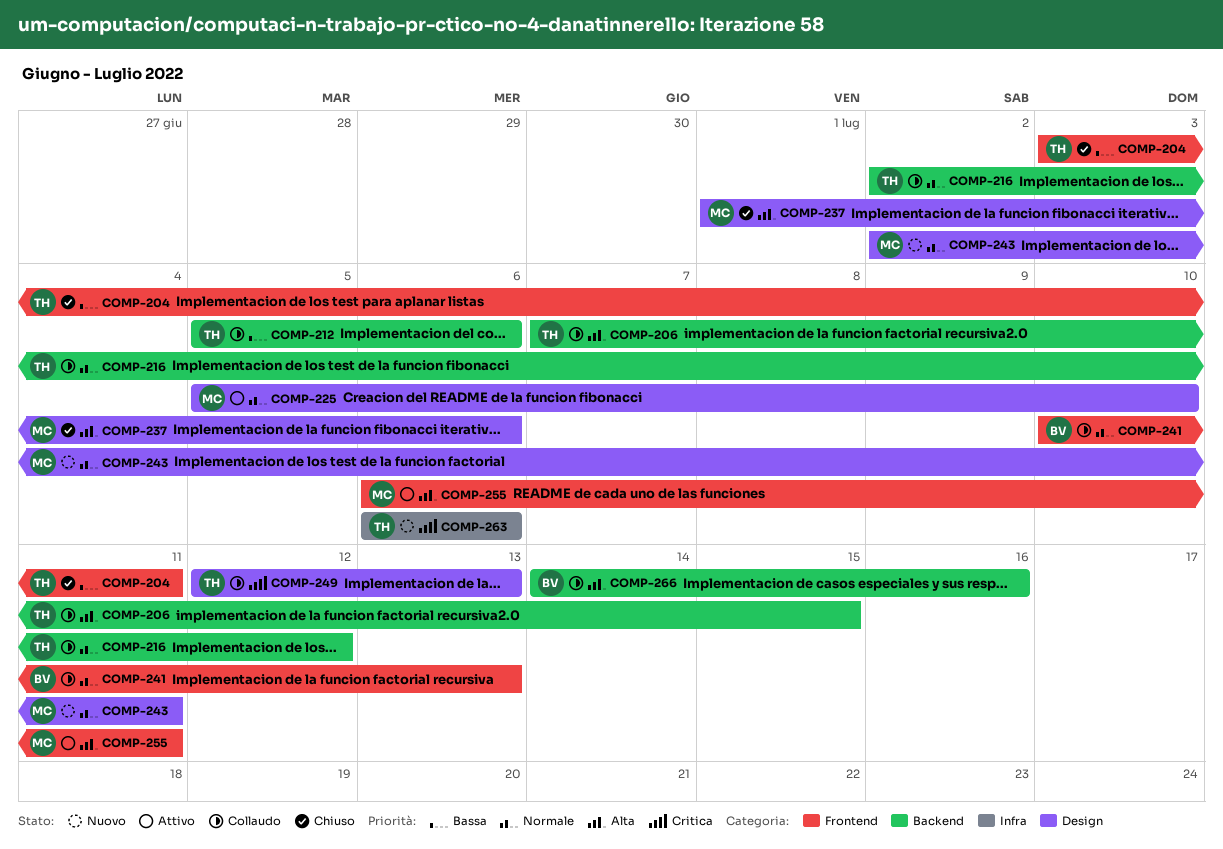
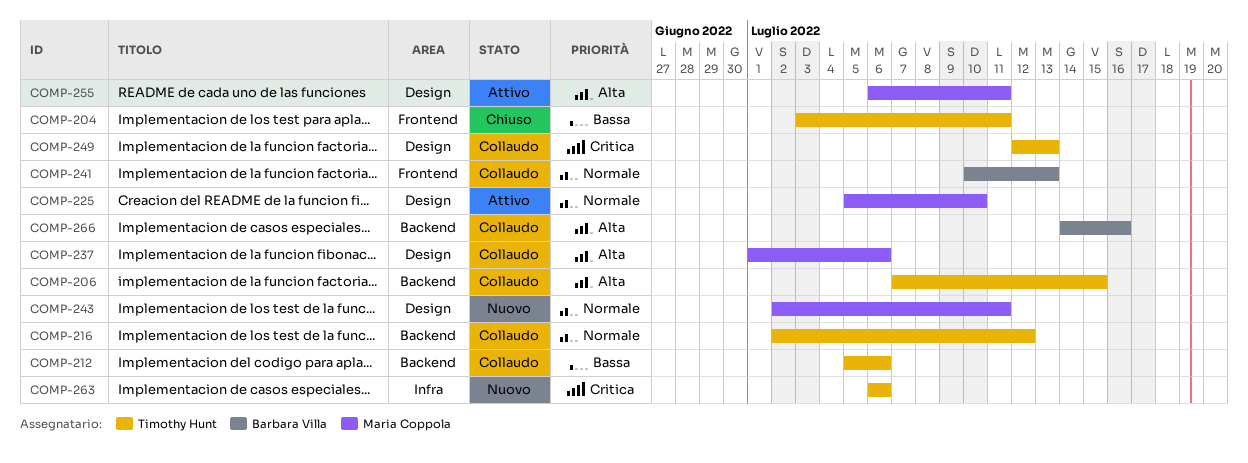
COMP-237, status: Chiuso -> Collaudo
COMP-255, label: Frontend -> Design

